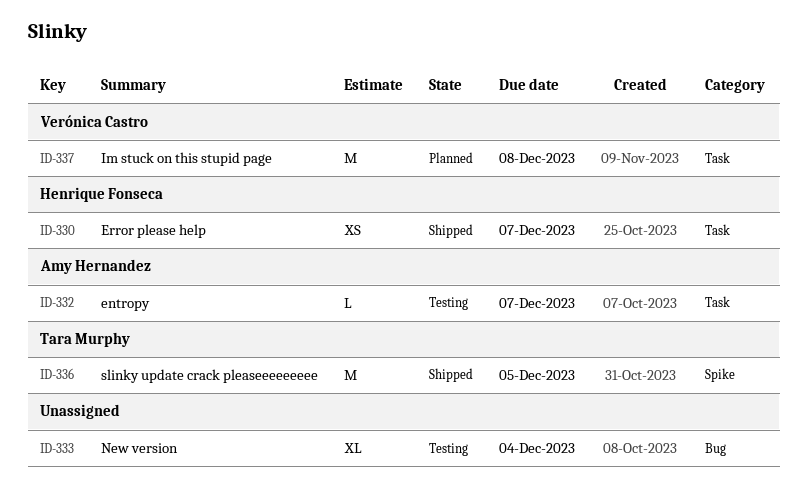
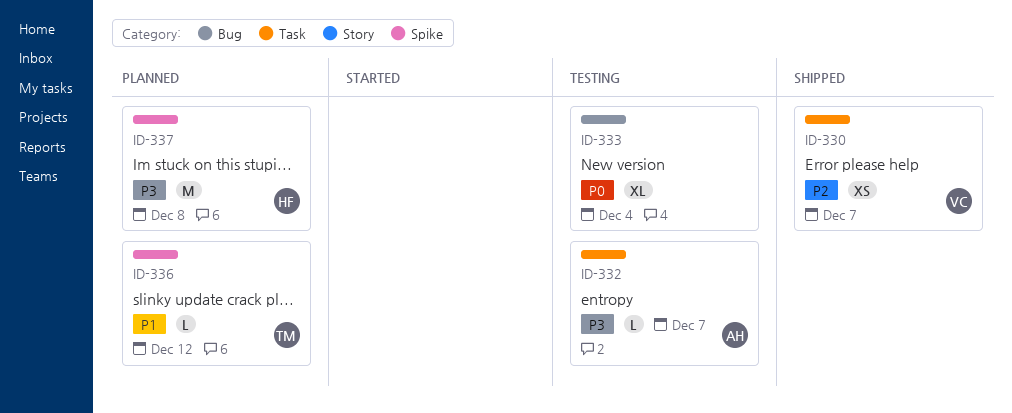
ID-330, owner: Henrique Fonseca -> Verónica Castro
ID-336, status: Shipped -> Planned
ID-336, estimate: M -> L
ID-336, due: Dec 5 -> Dec 12
ID-337, owner: Verónica Castro -> Henrique Fonseca
ID-337, label: Task -> Spike

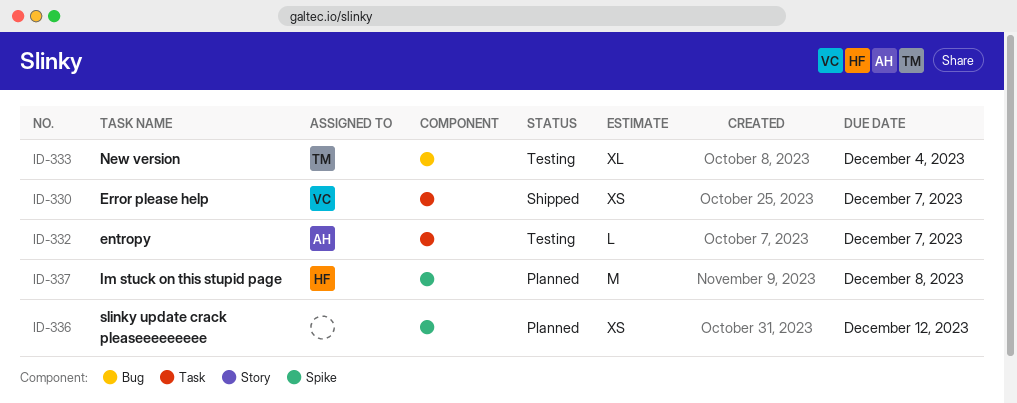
ID-333, owner: none -> TM
ID-336, owner: TM -> none
ID-336, estimate: L -> XS

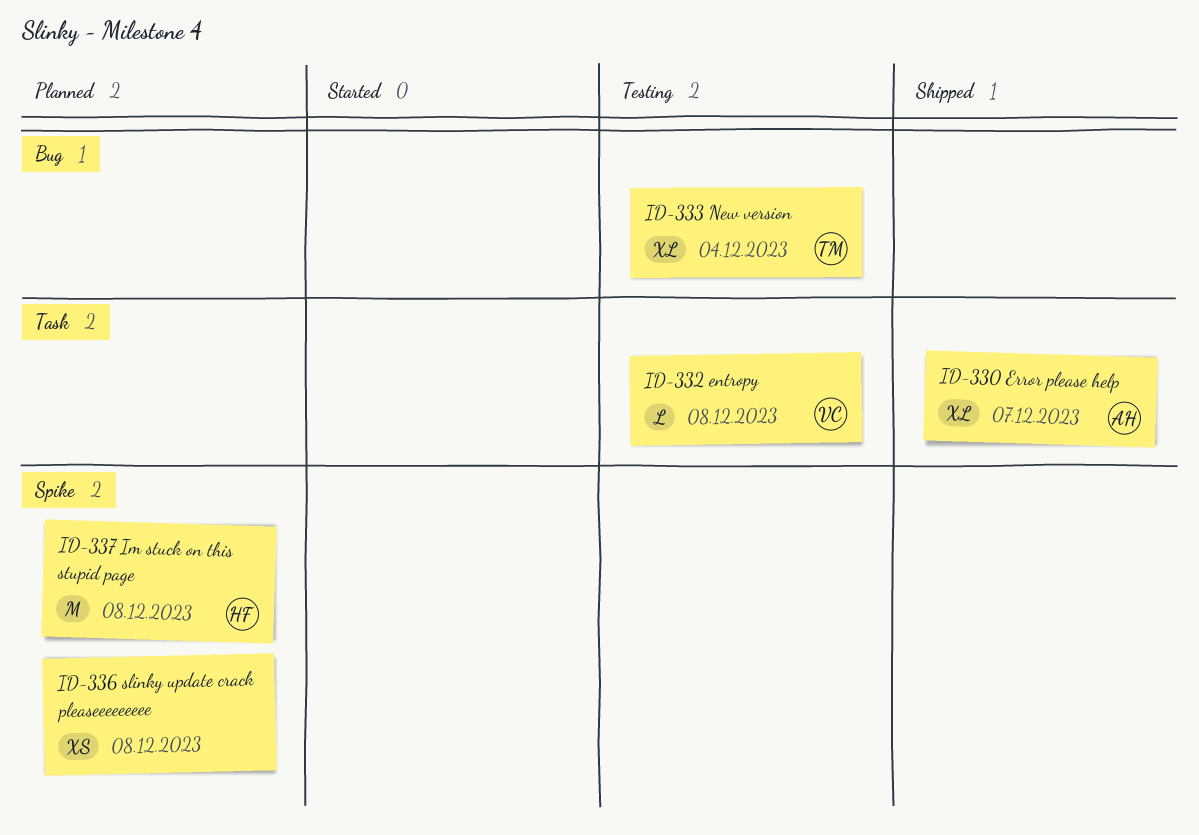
ID-330, owner: VC -> AH
ID-330, estimate: XS -> XL
ID-332, owner: AH -> VC
ID-332, due: Dec 7 -> Dec 8
ID-336, due: Dec 12 -> Dec 8

